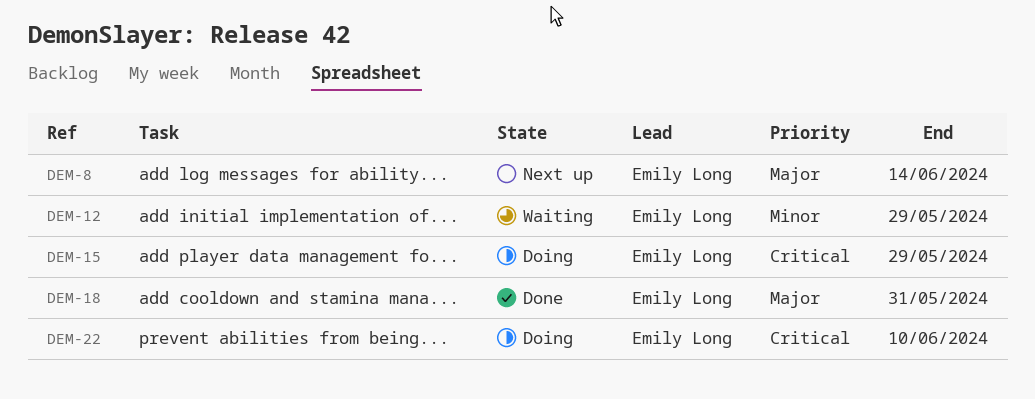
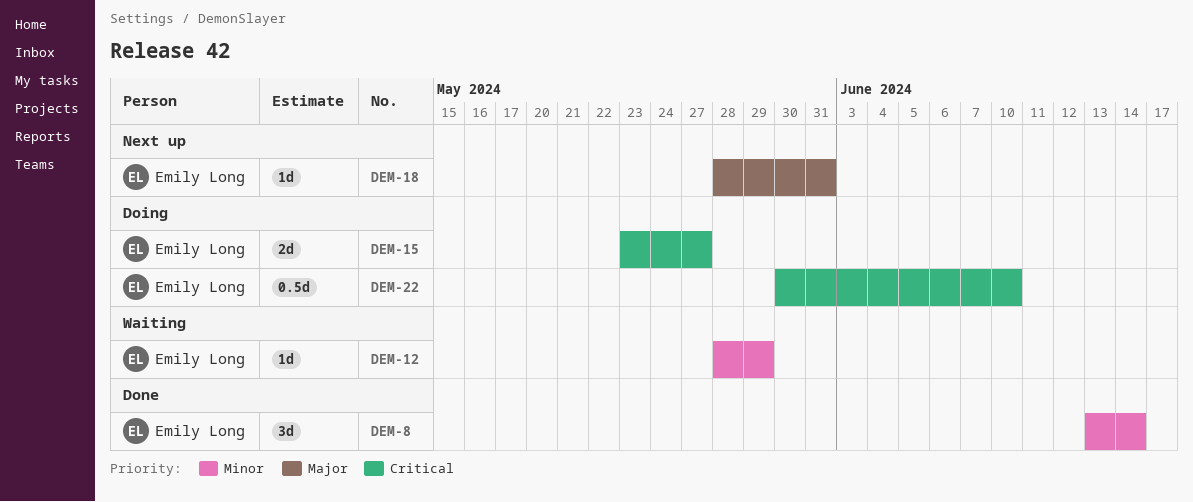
DEM-8, status: Next up -> Done
DEM-8, priority: Major -> Minor
DEM-15, due: May 29 -> May 27
DEM-18, status: Done -> Next up

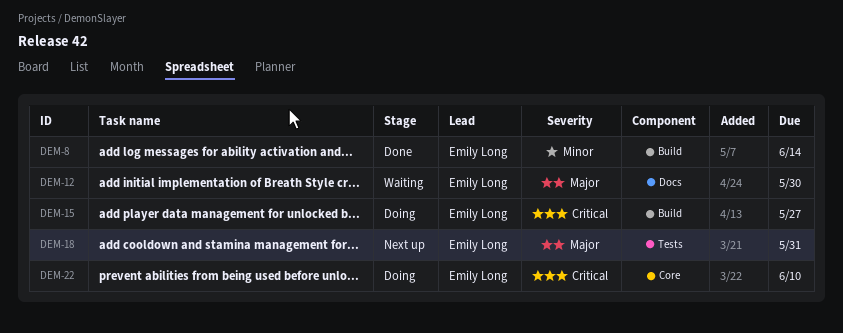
DEM-12, priority: Minor -> Major
DEM-12, due: May 29 -> May 30

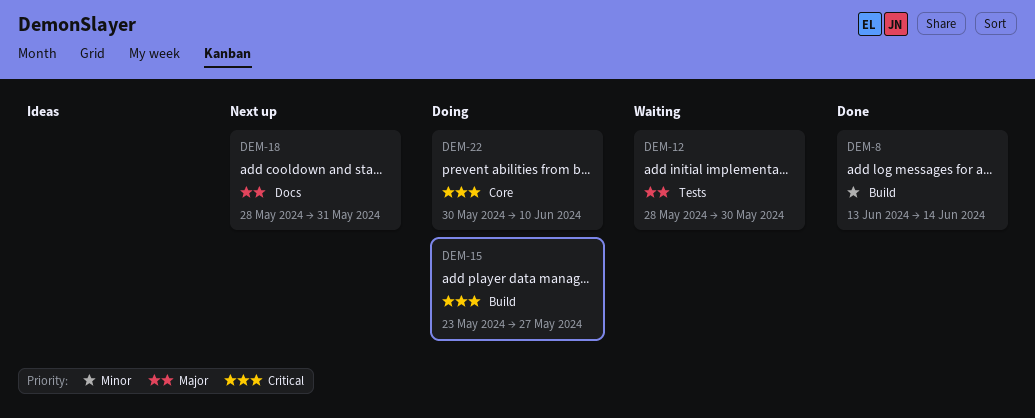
DEM-12, label: Docs -> Tests
DEM-18, label: Tests -> Docs

